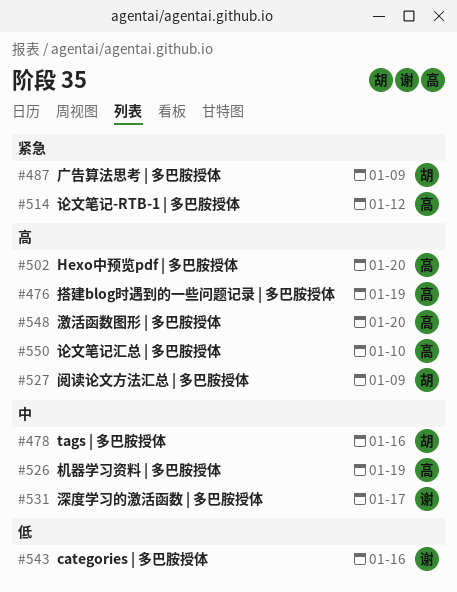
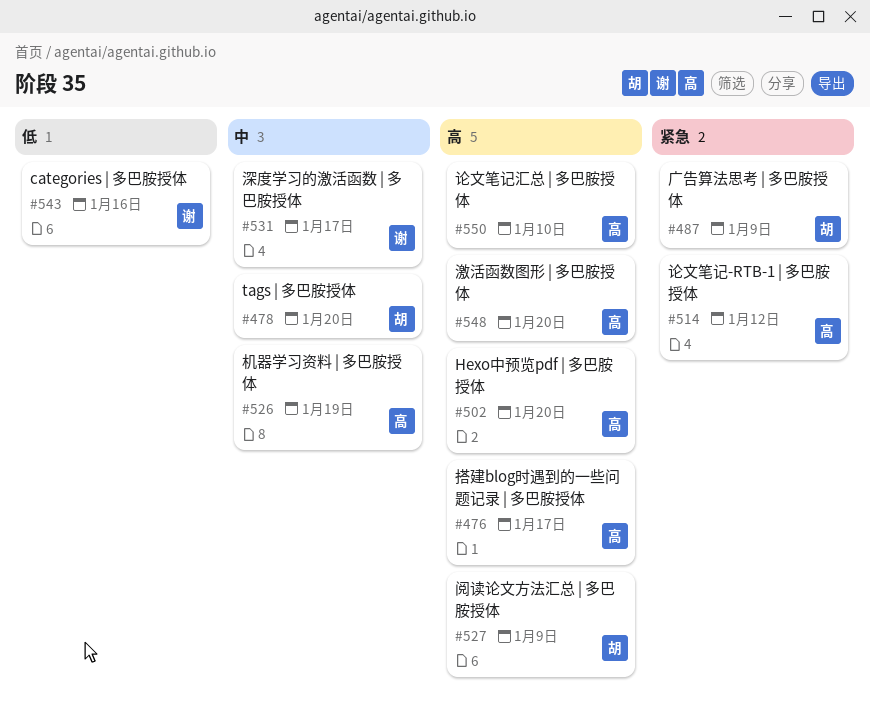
#476, due: Jan 19 -> Jan 17
#478, due: Jan 16 -> Jan 20

